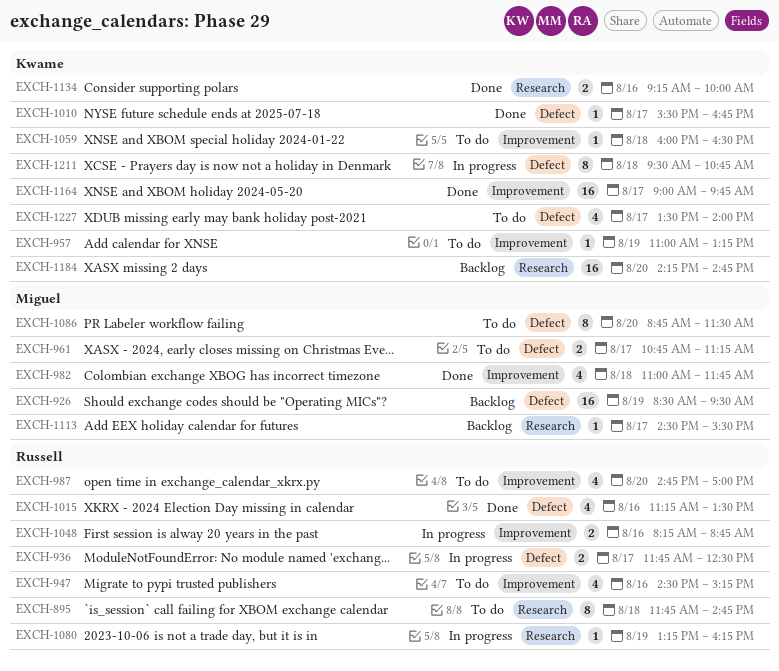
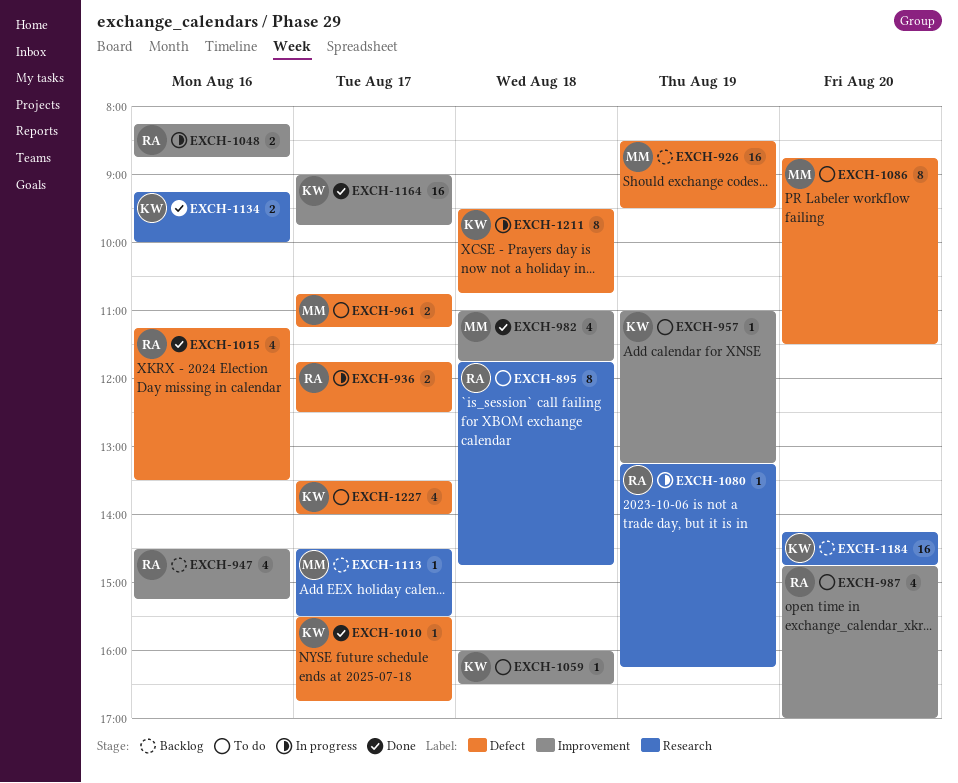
EXCH-947, status: To do -> Backlog

